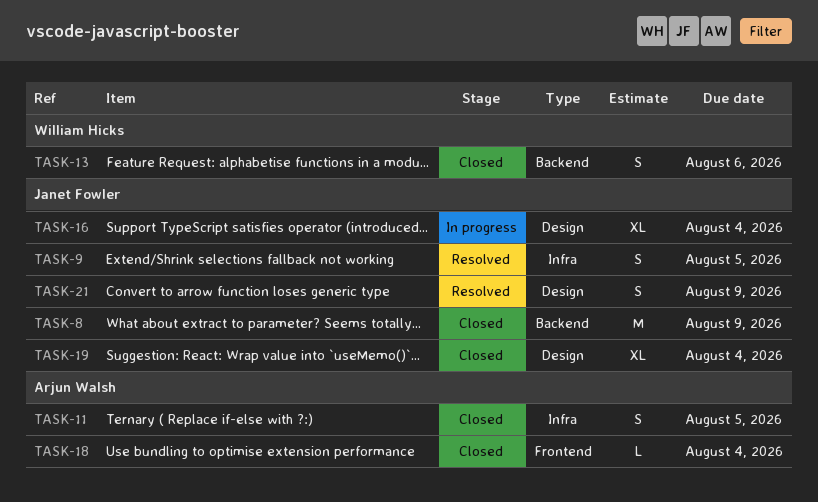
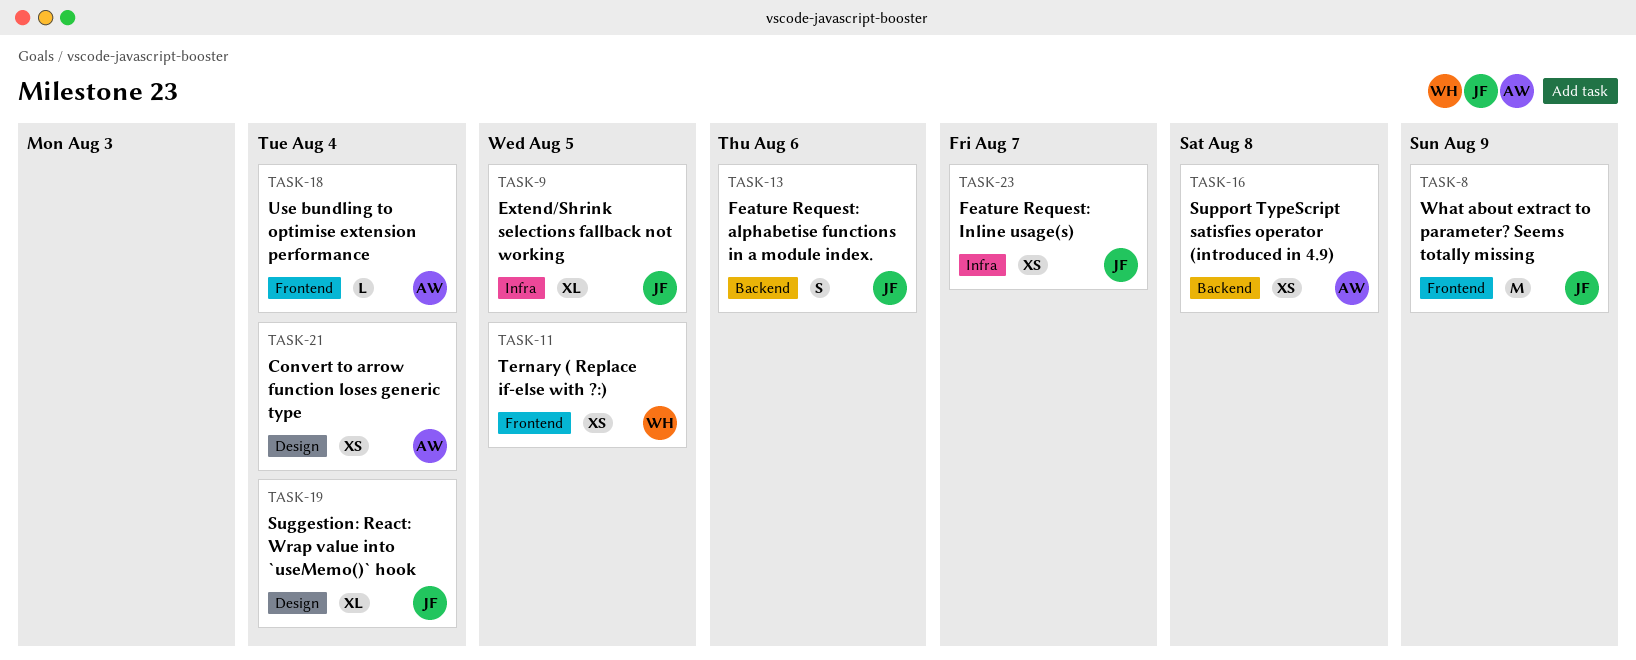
TASK-8, label: Backend -> Frontend
TASK-9, estimate: S -> XL
TASK-11, owner: Arjun Walsh -> William Hicks
TASK-11, label: Infra -> Frontend
TASK-11, estimate: S -> XS
TASK-13, owner: William Hicks -> Janet Fowler
TASK-16, owner: Janet Fowler -> Arjun Walsh
TASK-16, label: Design -> Backend
TASK-16, estimate: XL -> XS
TASK-16, due: Aug 4 -> Aug 8
TASK-21, owner: Janet Fowler -> Arjun Walsh
TASK-21, estimate: S -> XS
TASK-21, due: Aug 9 -> Aug 4
TASK-23: none -> present

